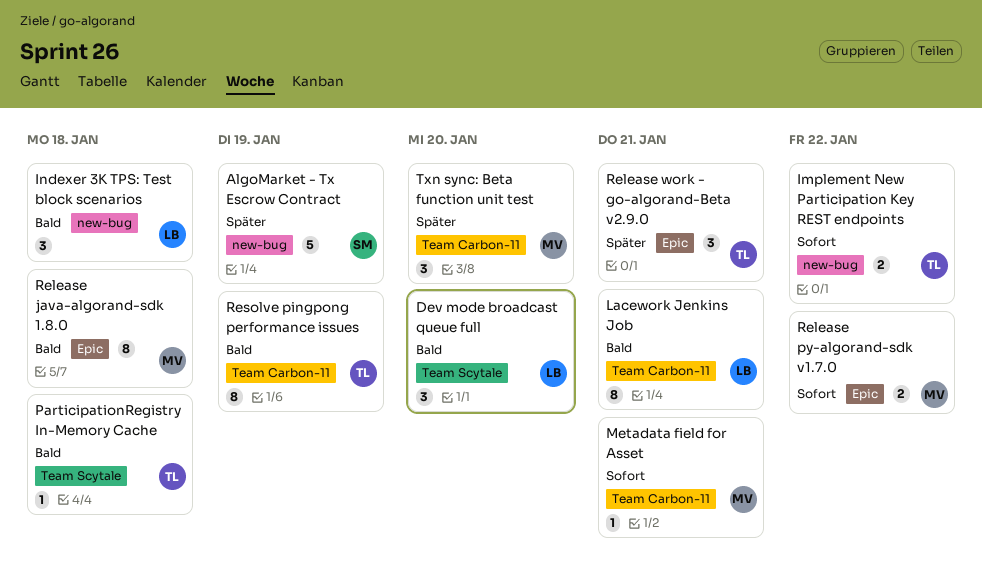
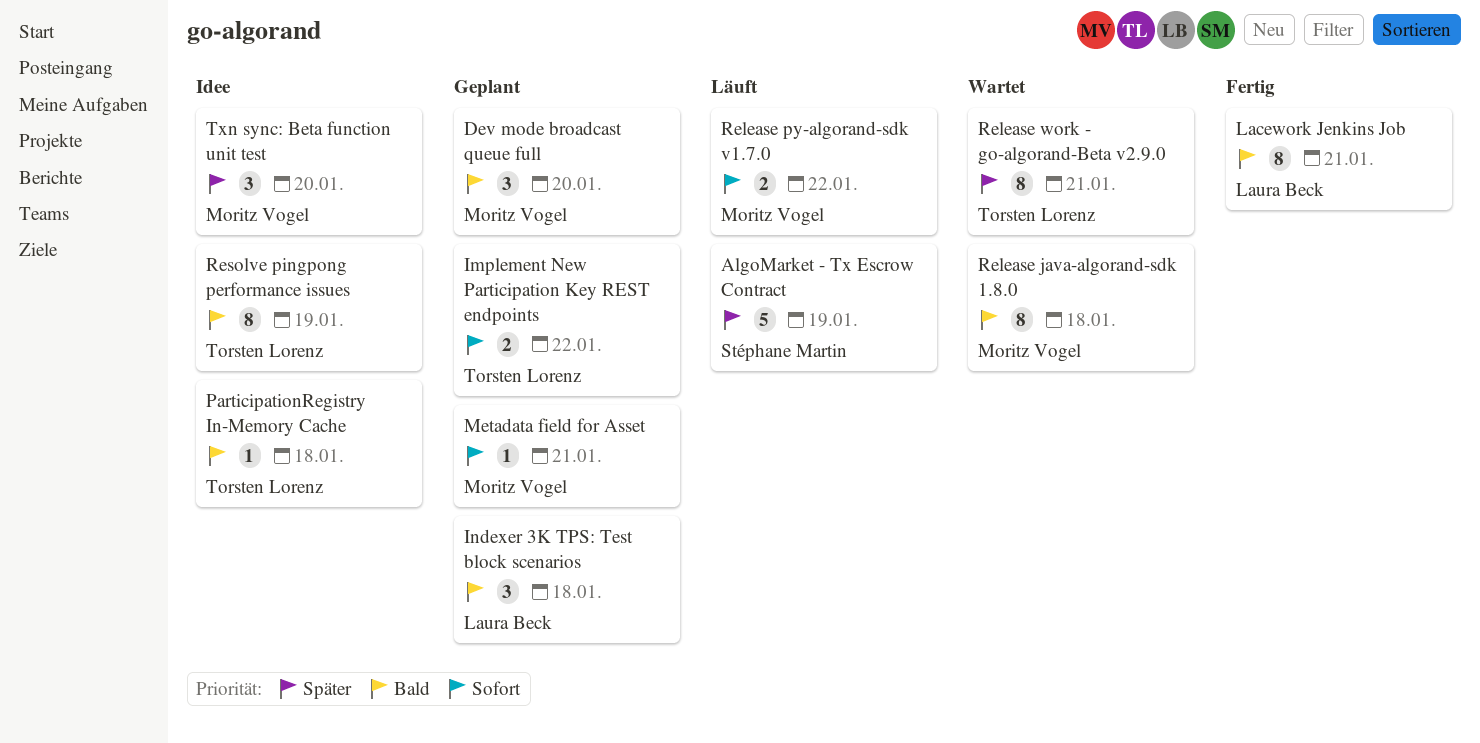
Dev mode broadcast queue full, owner: Laura Beck -> Moritz Vogel
Release work - go-algorand-Beta v2.9.0, estimate: 3 -> 8

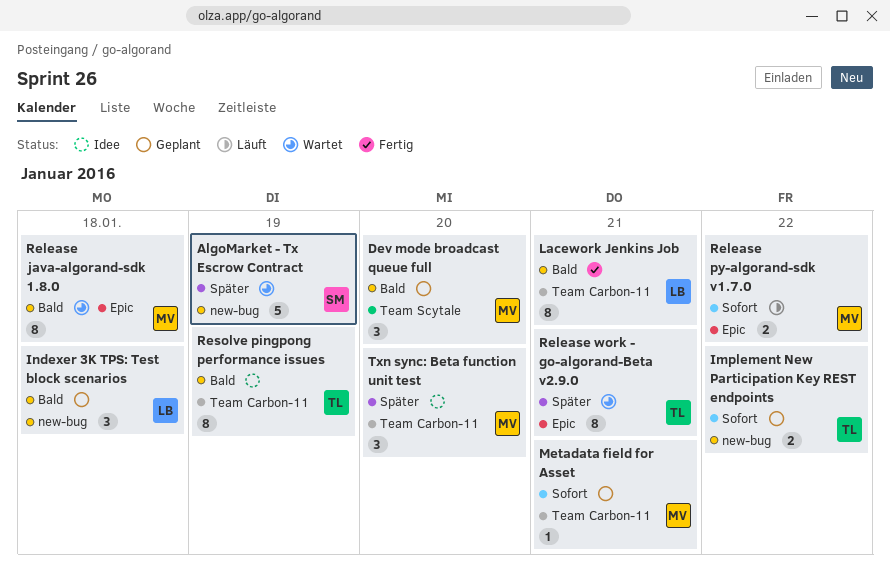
AlgoMarket - Tx Escrow Contract, status: Läuft -> Wartet
ParticipationRegistry In-Memory Cache: present -> none

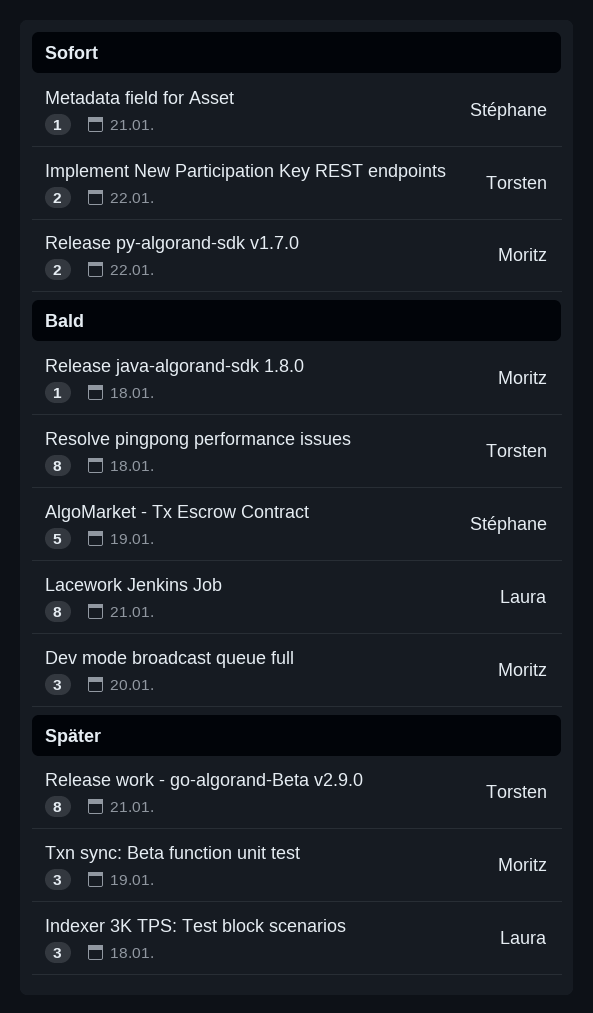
AlgoMarket - Tx Escrow Contract, priority: Später -> Bald
Indexer 3K TPS: Test block scenarios, priority: Bald -> Später
Metadata field for Asset, owner: Moritz -> Stéphane
Release java-algorand-sdk 1.8.0, estimate: 8 -> 1
Resolve pingpong performance issues, due: Jan 19 -> Jan 18
Txn sync: Beta function unit test, due: Jan 20 -> Jan 19

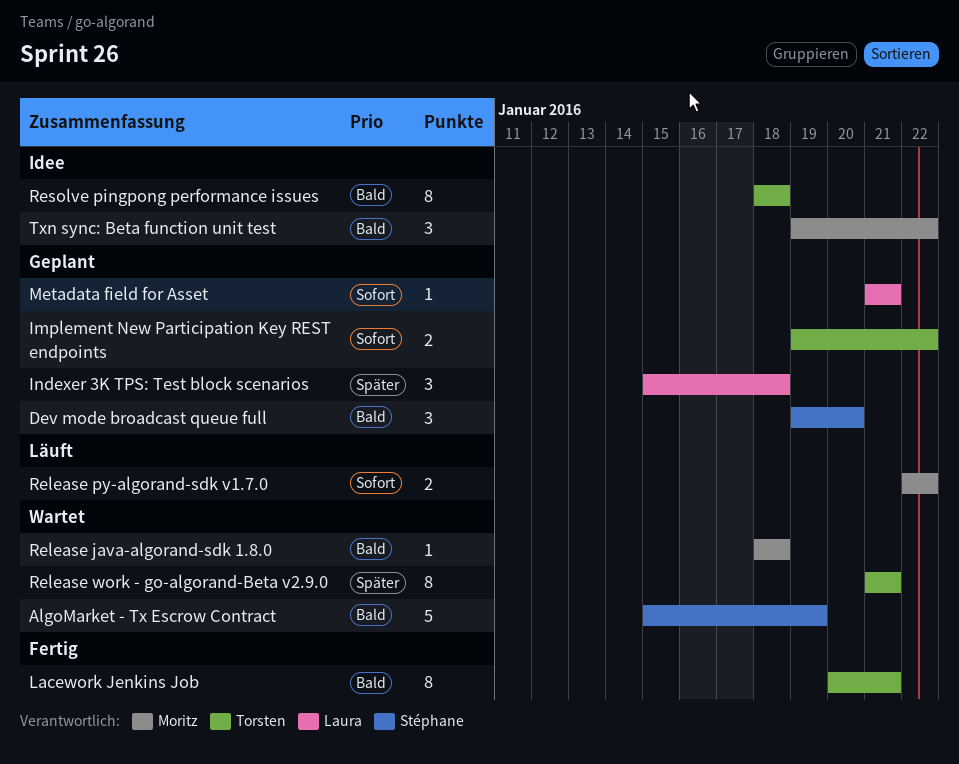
Dev mode broadcast queue full, owner: Moritz -> Stéphane
Lacework Jenkins Job, owner: Laura -> Torsten
Metadata field for Asset, owner: Stéphane -> Laura
Txn sync: Beta function unit test, priority: Später -> Bald
Txn sync: Beta function unit test, due: Jan 19 -> Jan 22

